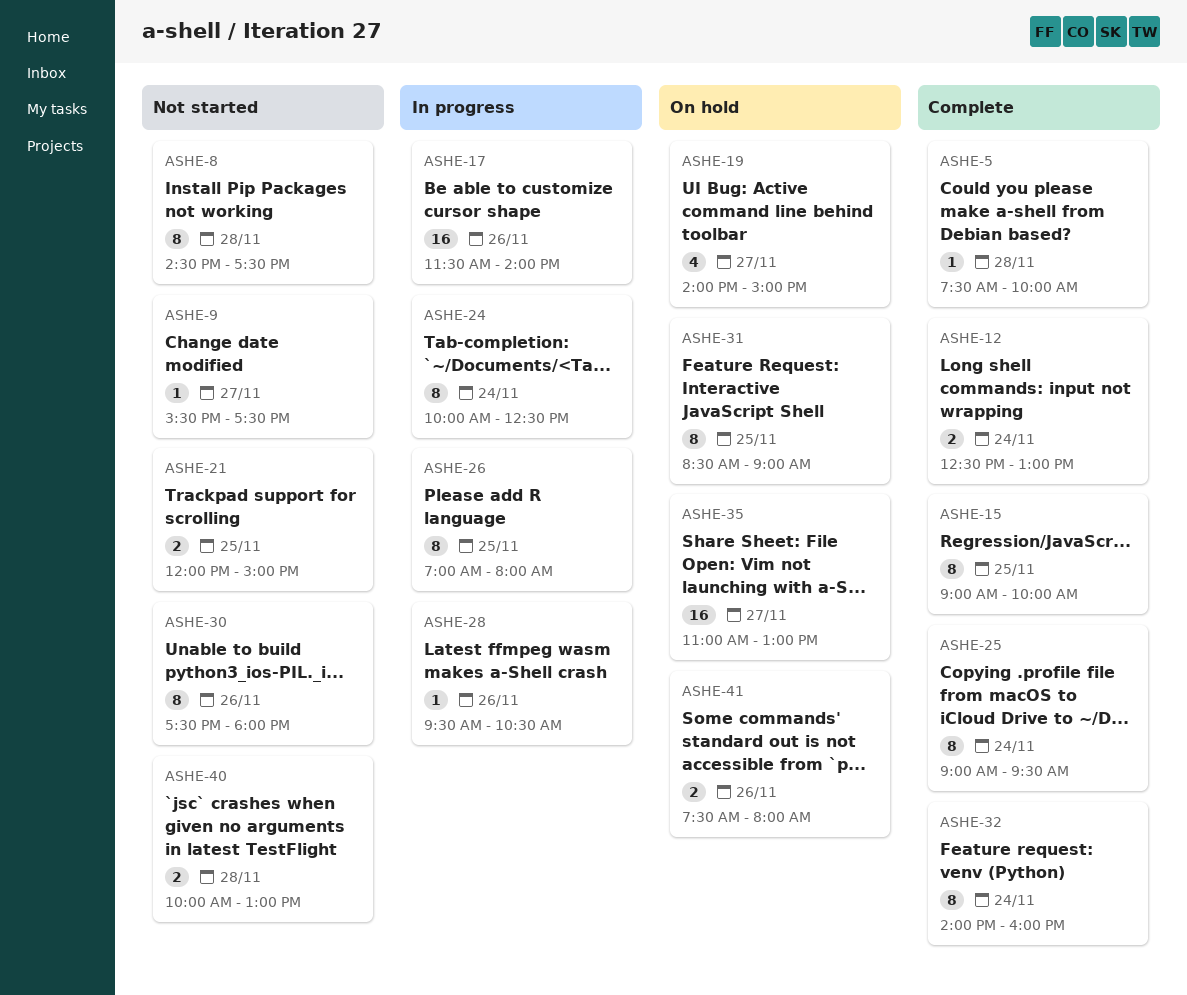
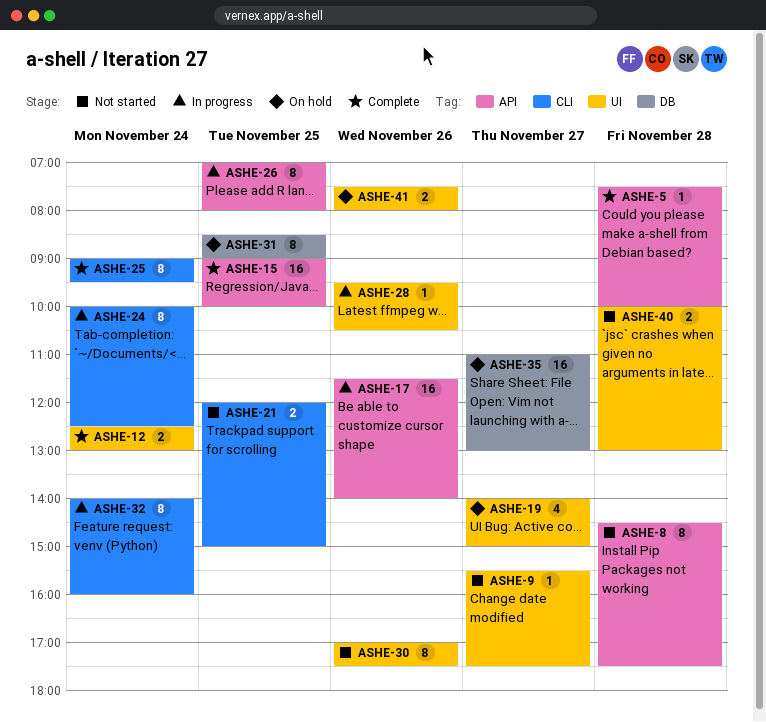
ASHE-15, estimate: 8 -> 16
ASHE-30, begins: 17:30 -> 17:00
ASHE-30, ends: 18:00 -> 17:30
ASHE-32, status: Complete -> In progress

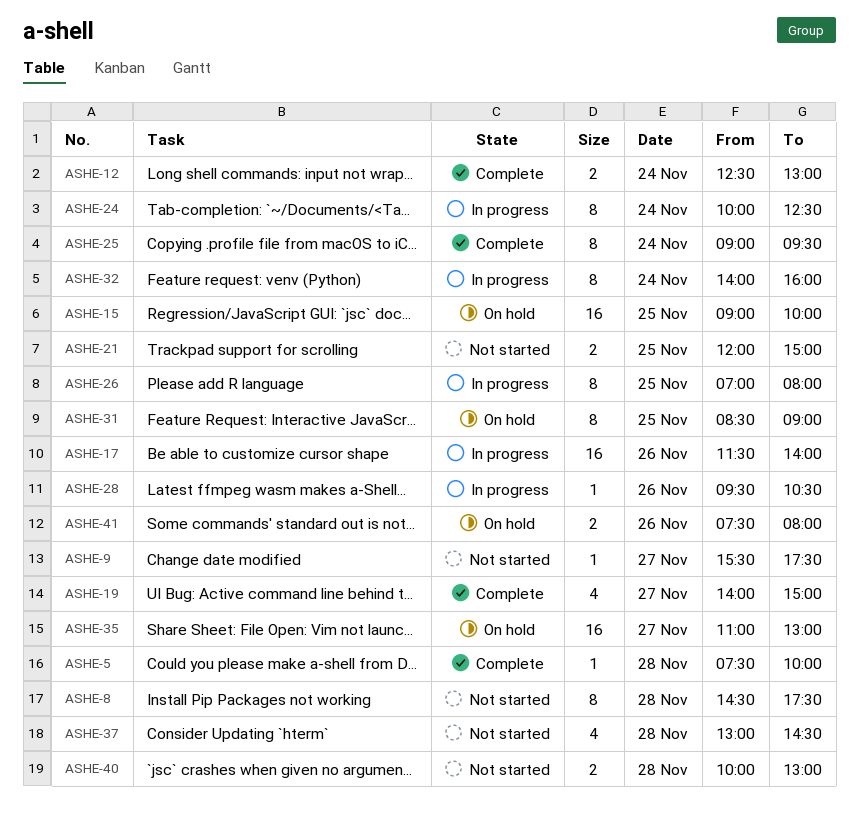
ASHE-15, status: Complete -> On hold
ASHE-19, status: On hold -> Complete
ASHE-30: present -> none
ASHE-37: none -> present

